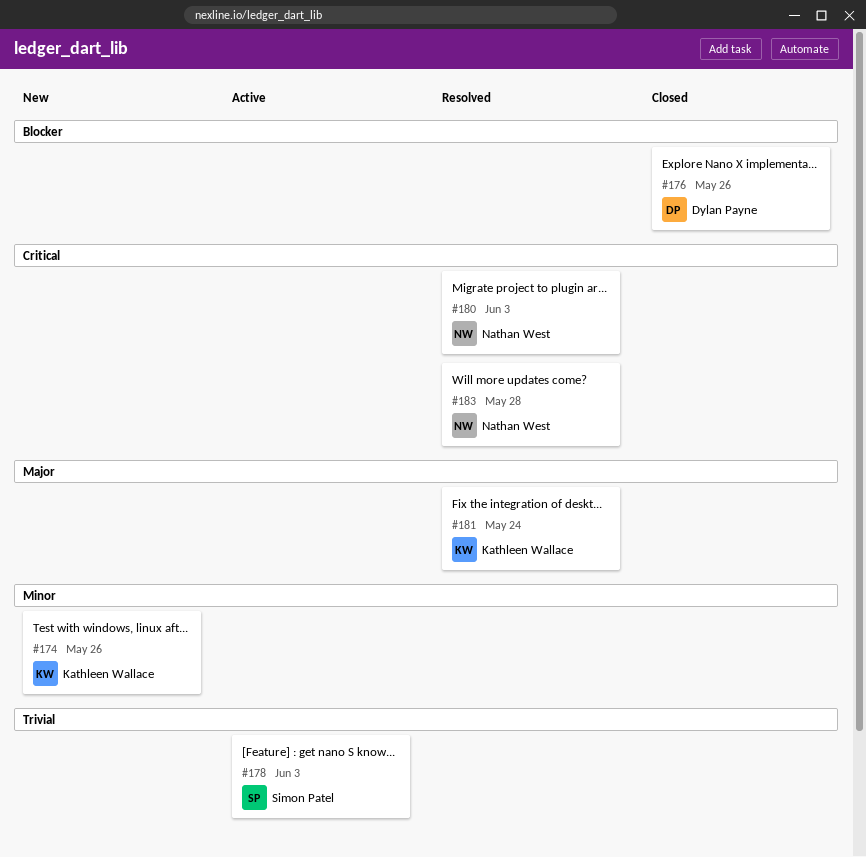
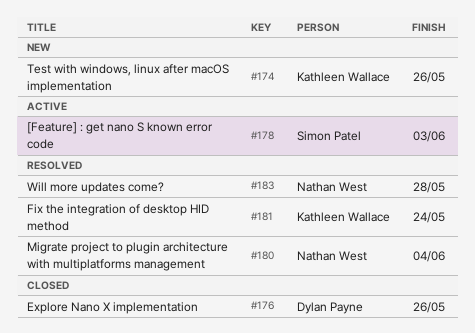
#180, due: Jun 3 -> Jun 4

